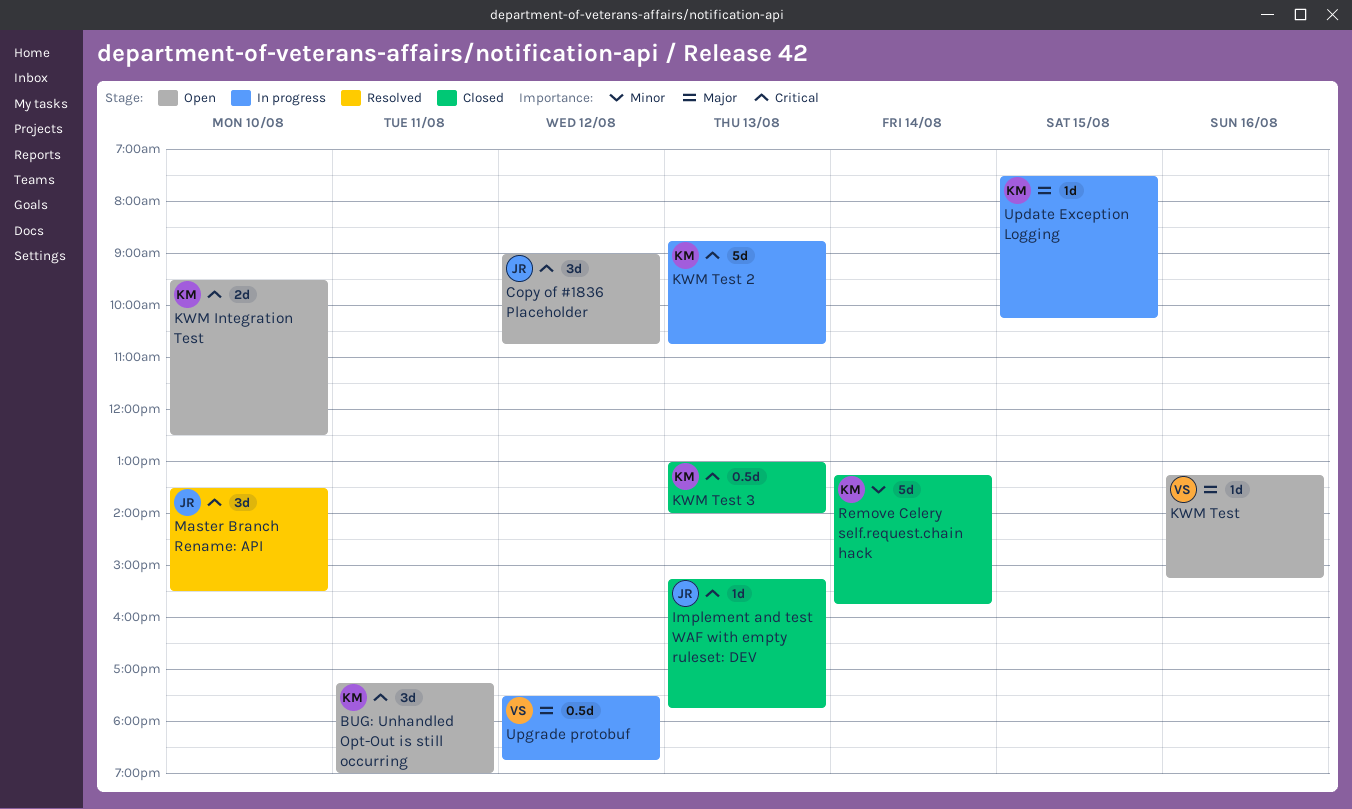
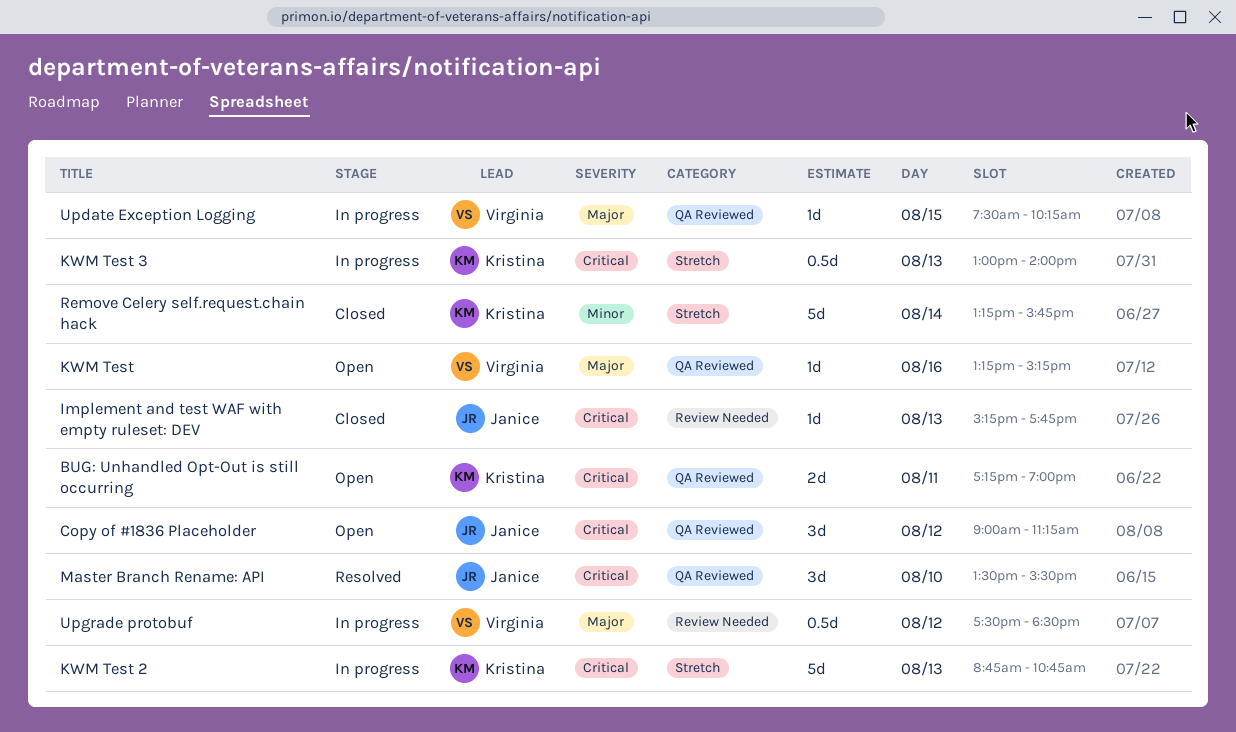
BUG: Unhandled Opt-Out is still occurring, estimate: 3d -> 2d
Copy of #1836 Placeholder, ends: 10:45 -> 11:15
KWM Integration Test: present -> none
KWM Test 3, status: Closed -> In progress
Update Exception Logging, owner: Kristina -> Virginia
Upgrade protobuf, ends: 18:45 -> 18:30

